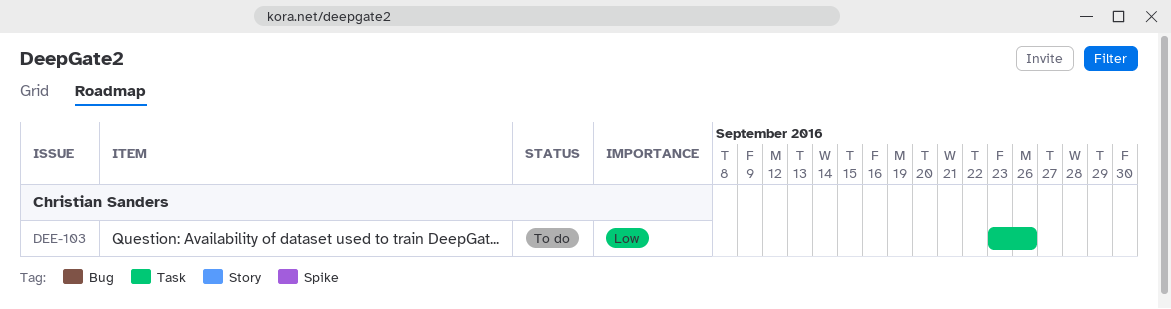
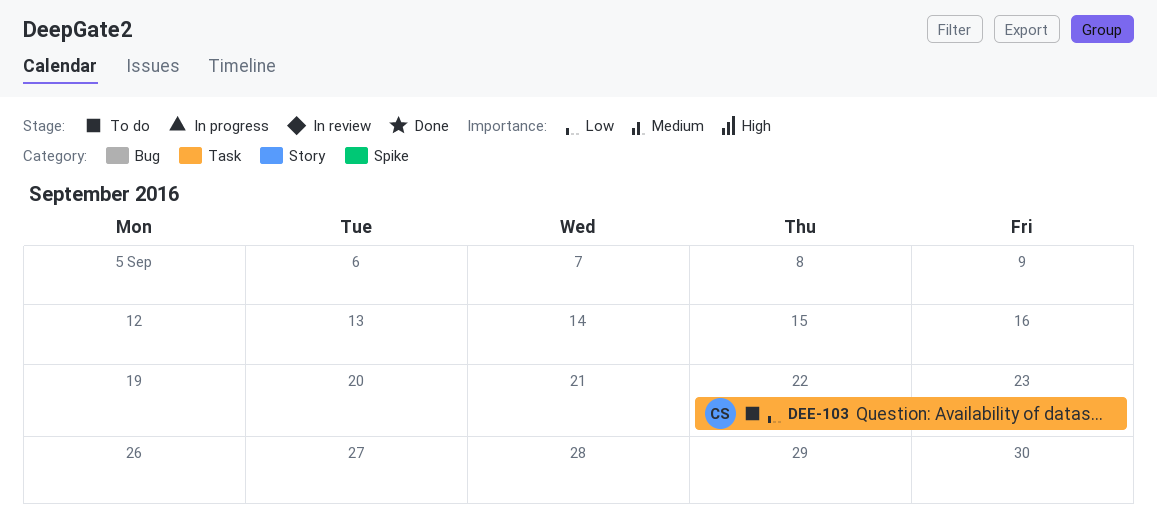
DEE-103, start: Sep 23 -> Sep 22
DEE-103, due: Sep 26 -> Sep 23

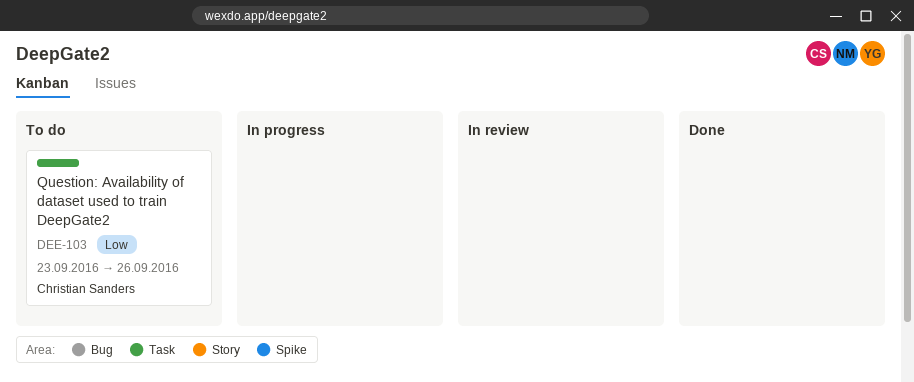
DEE-103, start: Sep 22 -> Sep 23
DEE-103, due: Sep 23 -> Sep 26

